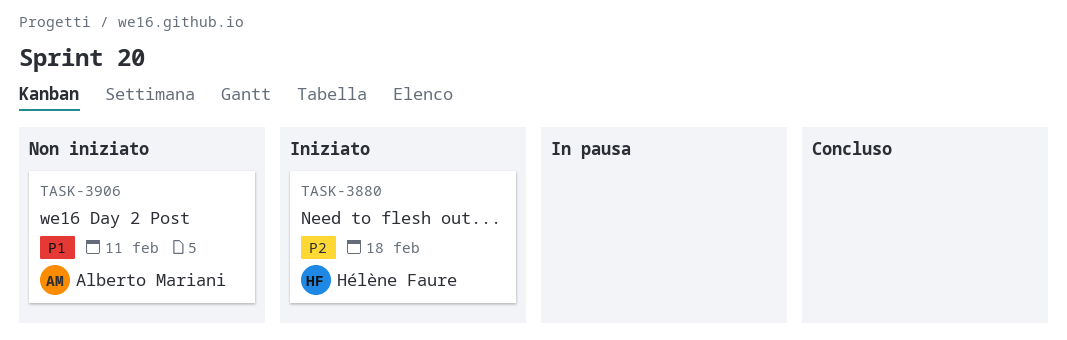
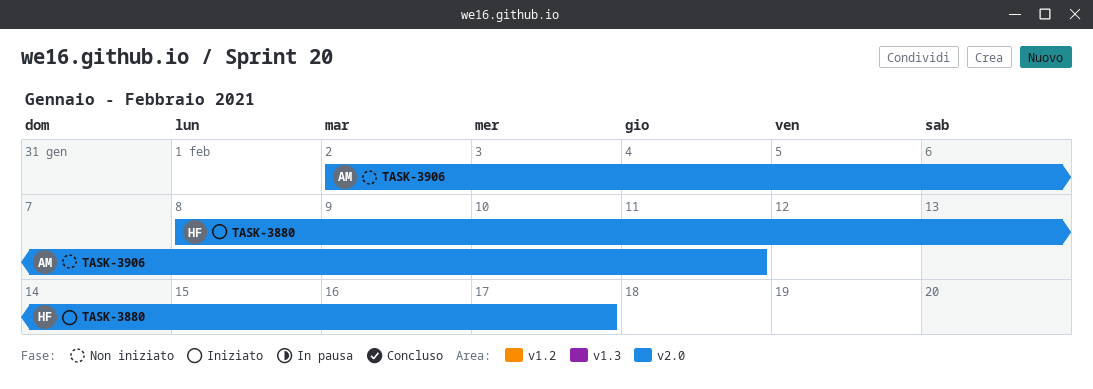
TASK-3880, due: Feb 18 -> Feb 17

